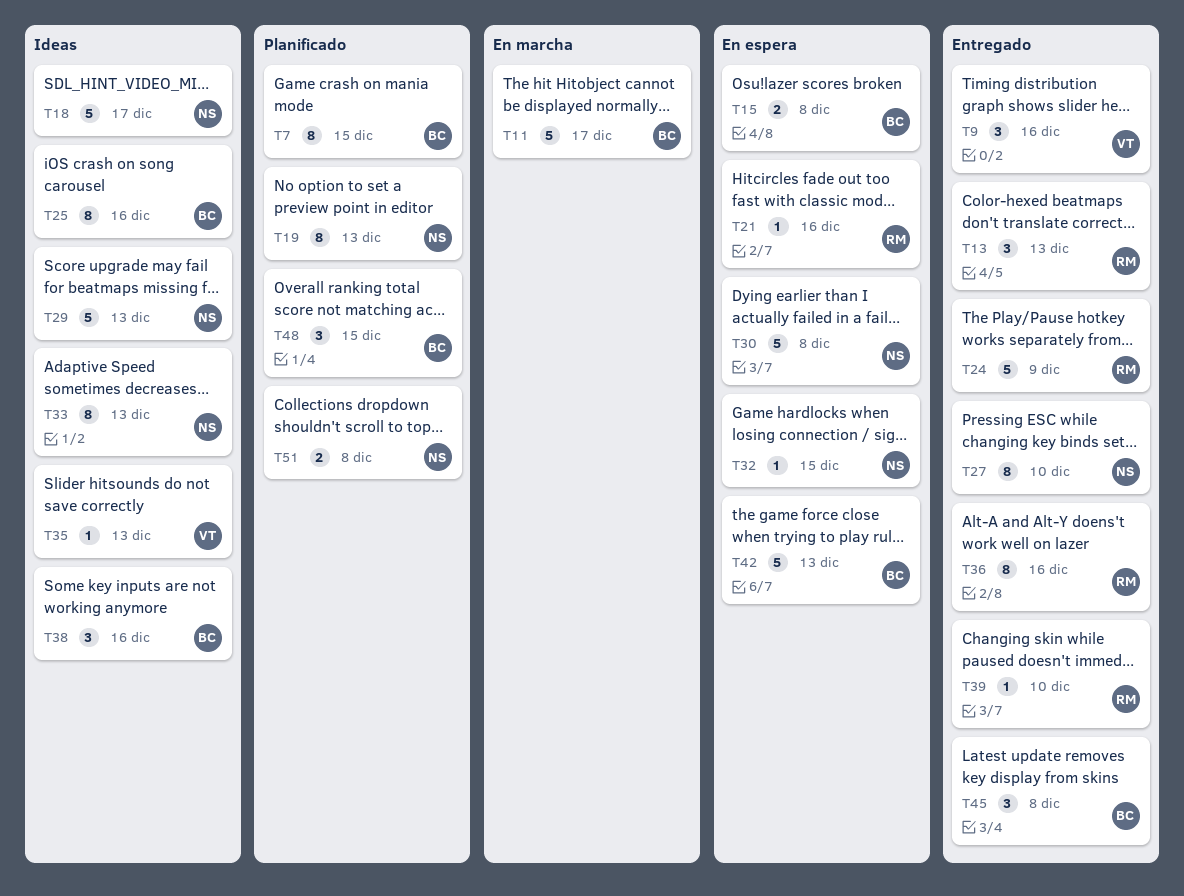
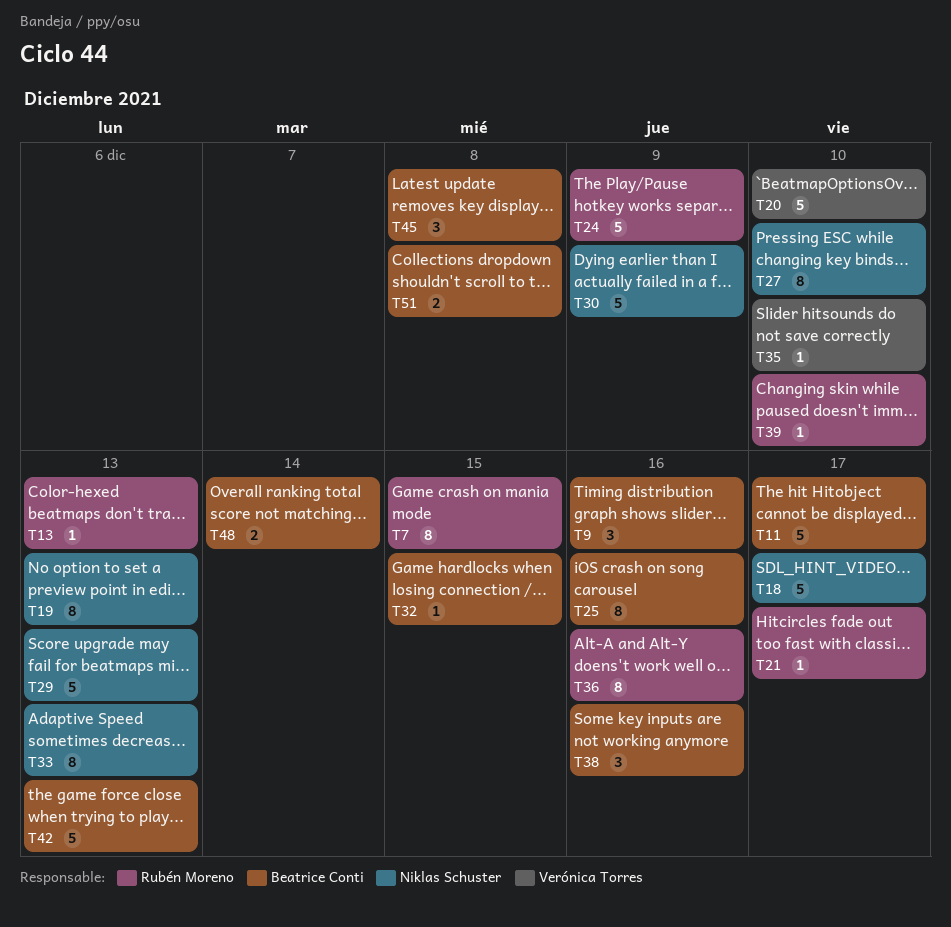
T7, owner: Beatrice Conti -> Rubén Moreno
T9, owner: Verónica Torres -> Beatrice Conti
T13, estimate: 3 -> 1
T15: present -> none
T20: none -> present
T21, due: Dec 16 -> Dec 17
T30, due: Dec 8 -> Dec 9
T32, owner: Niklas Schuster -> Beatrice Conti
T35, due: Dec 13 -> Dec 10
T48, estimate: 3 -> 2
T48, due: Dec 15 -> Dec 14
T51, owner: Niklas Schuster -> Beatrice Conti

